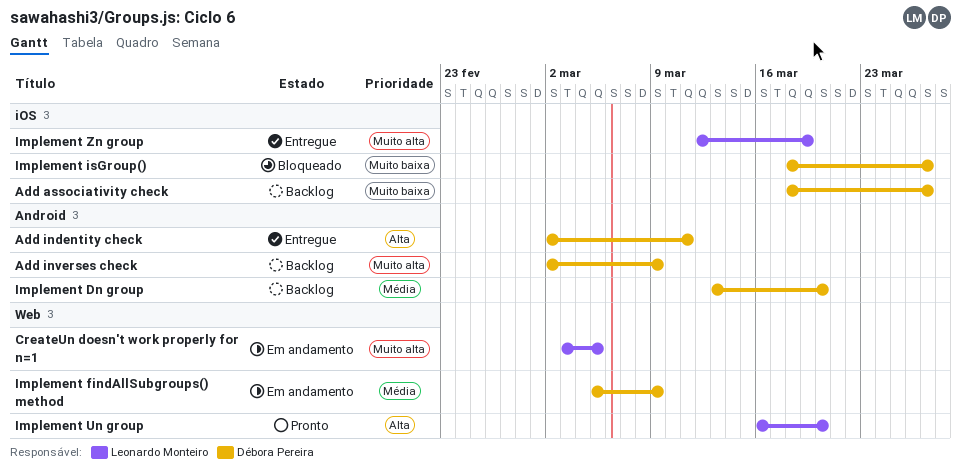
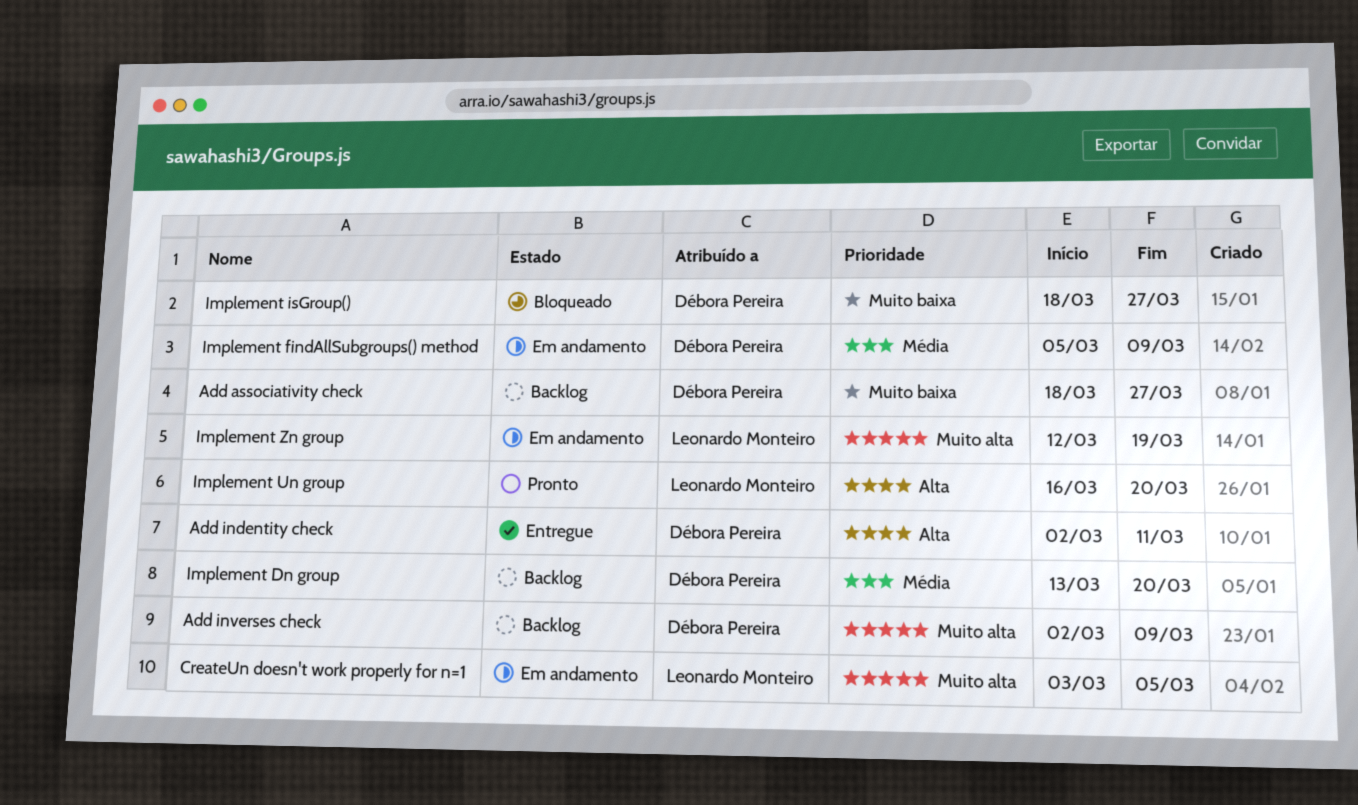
Implement Zn group, status: Entregue -> Em andamento

